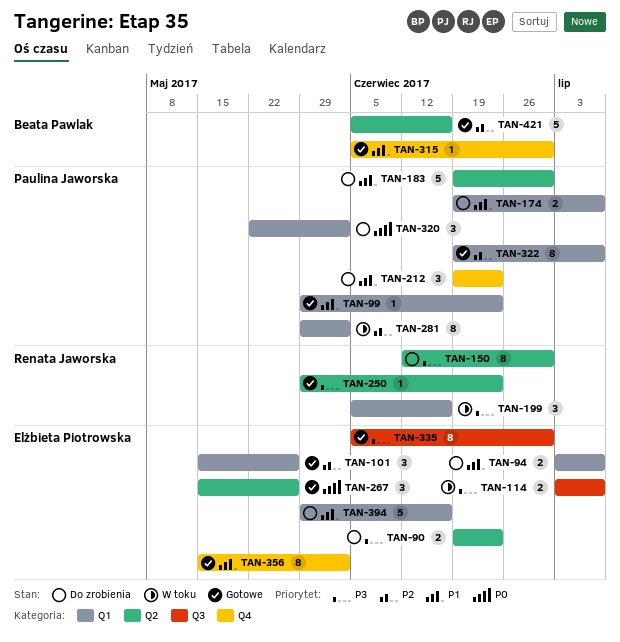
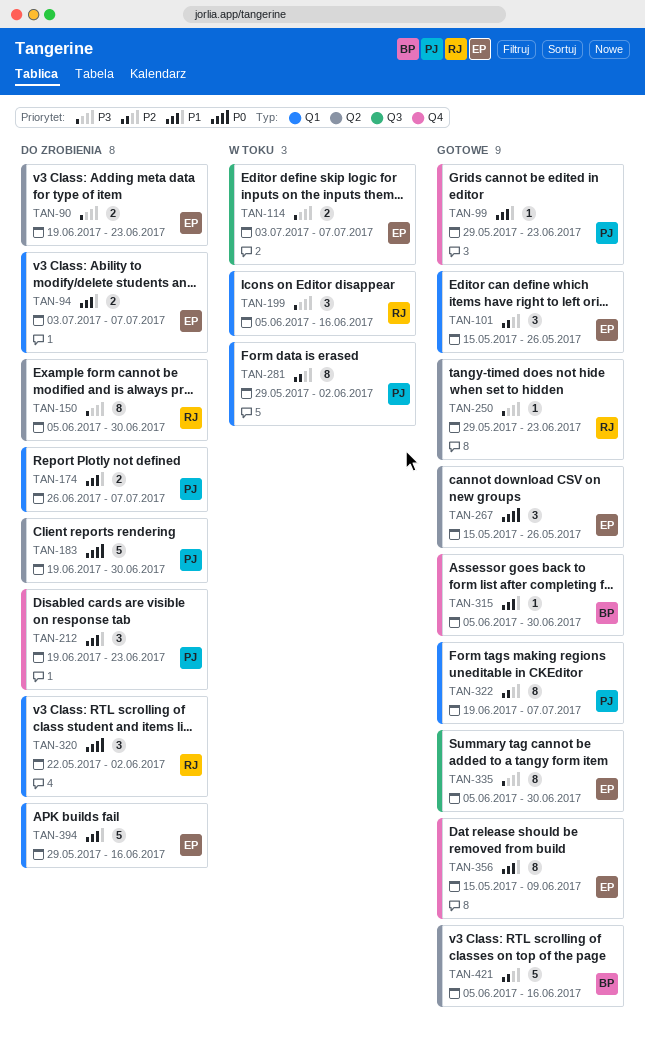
TAN-99, label: Q1 -> Q4
TAN-150, start: Jun 12 -> Jun 5
TAN-174, start: Jun 19 -> Jun 26
TAN-183, priority: P1 -> P0
TAN-320, owner: Paulina Jaworska -> Renata Jaworska
TAN-356, due: Jun 2 -> Jun 9

